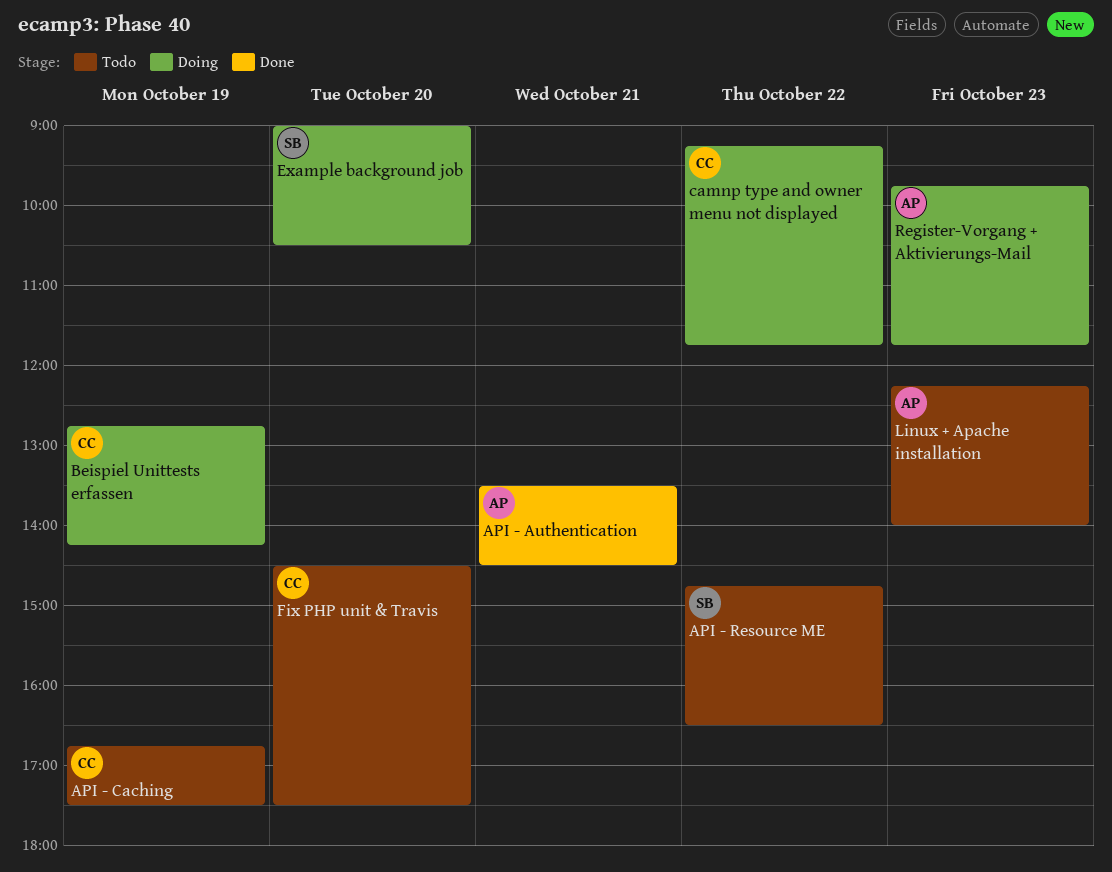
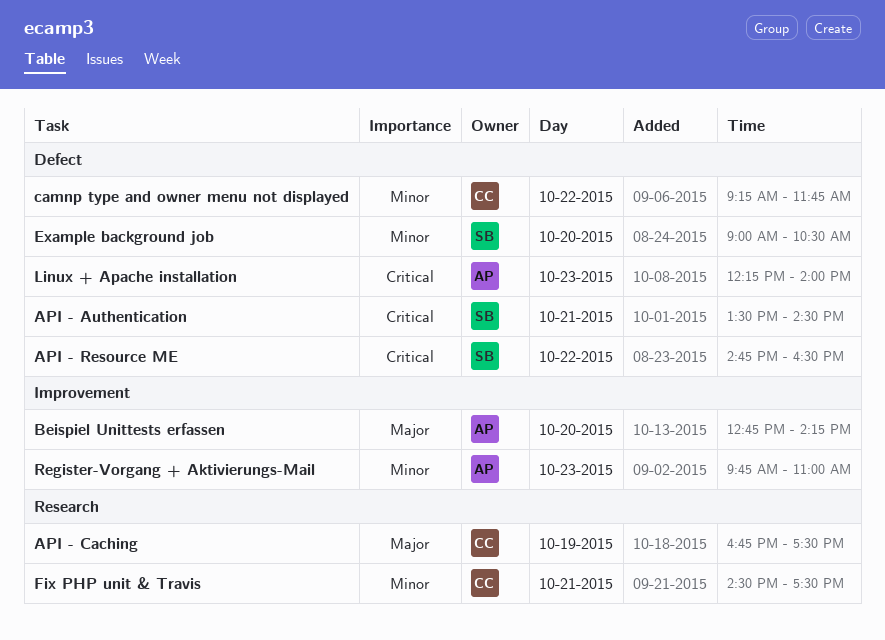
API - Authentication, owner: AP -> SB
Beispiel Unittests erfassen, owner: CC -> AP
Beispiel Unittests erfassen, day: Oct 19 -> Oct 20
Fix PHP unit & Travis, day: Oct 20 -> Oct 21
Register-Vorgang + Aktivierungs-Mail, ends: 11:45 -> 11:00

